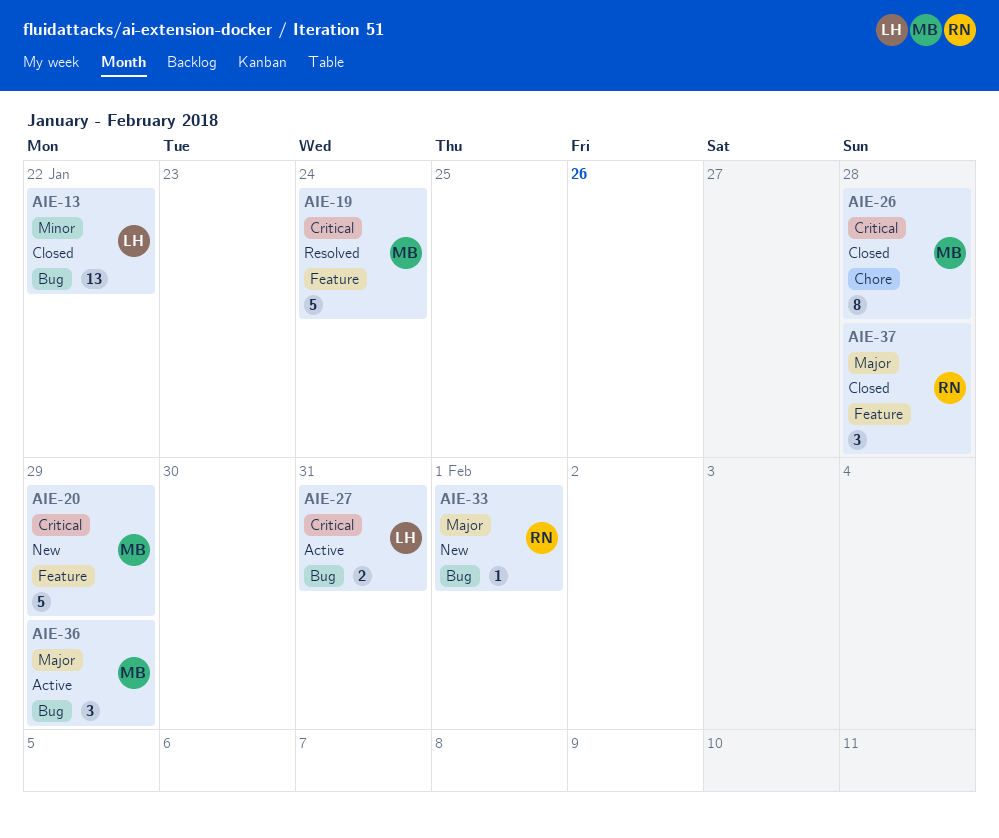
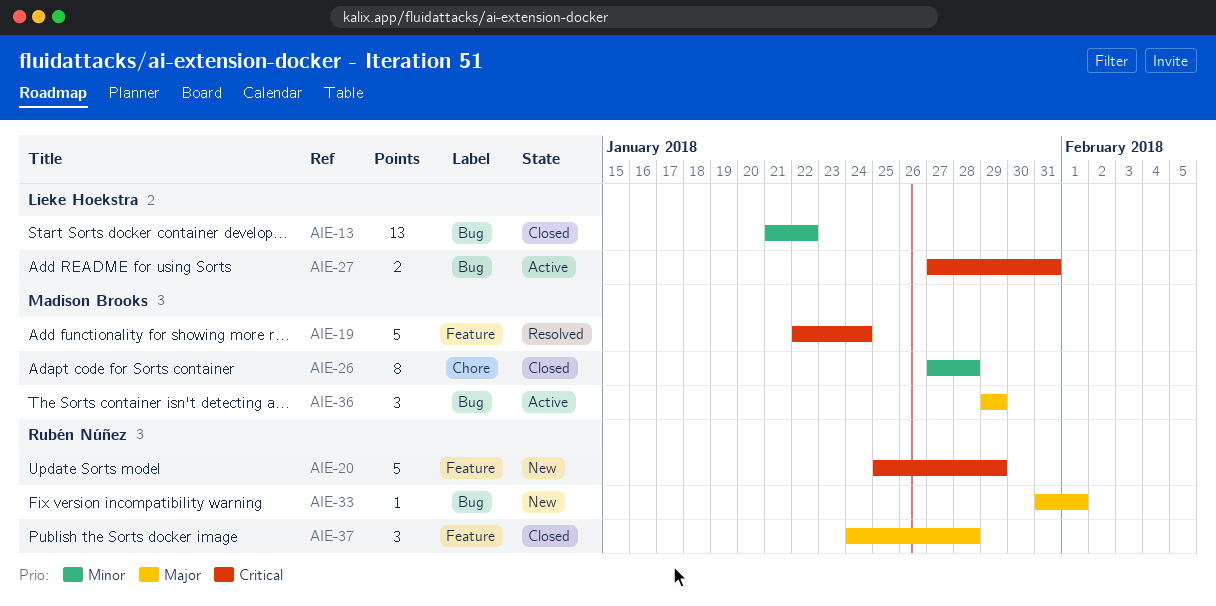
AIE-20, owner: Madison Brooks -> Rubén Núñez
AIE-26, priority: Critical -> Minor

